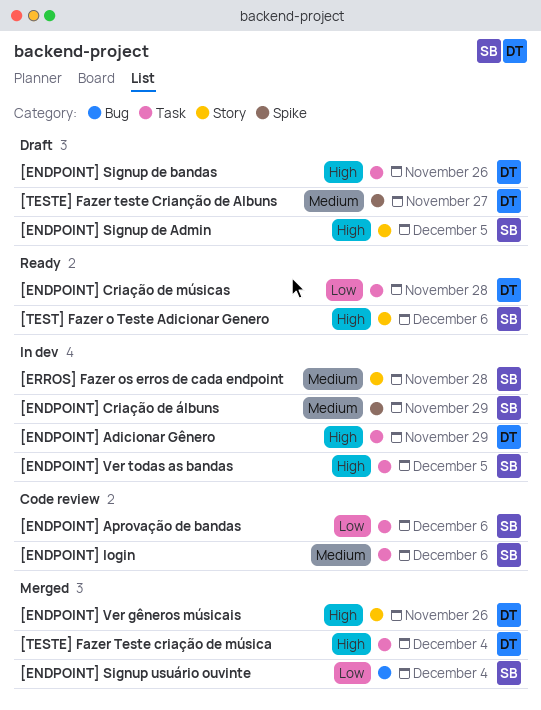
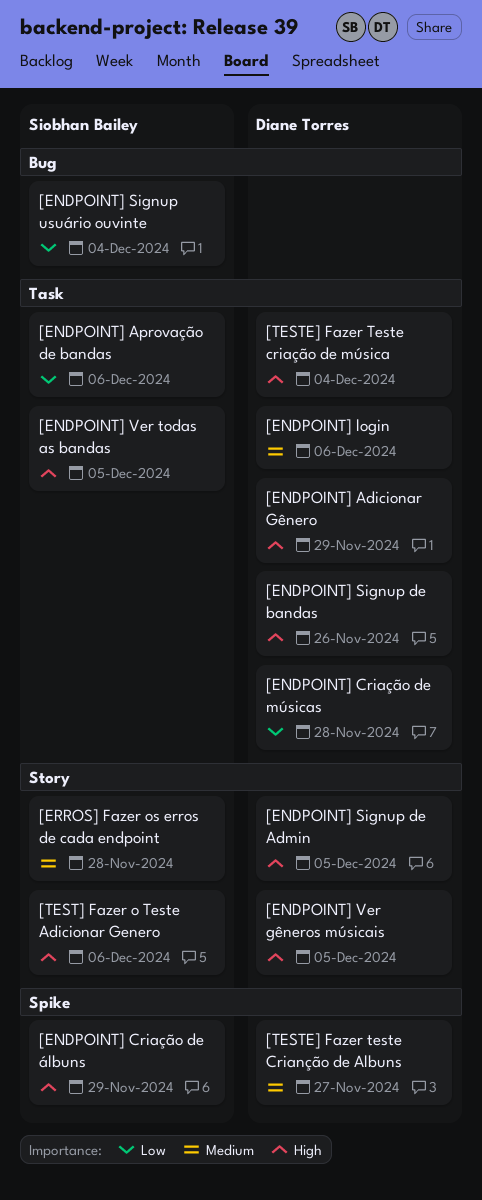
[ENDPOINT] Criação de álbuns, priority: Medium -> High
[ENDPOINT] login, owner: Siobhan Bailey -> Diane Torres
[ENDPOINT] Signup de Admin, owner: Siobhan Bailey -> Diane Torres
[ENDPOINT] Ver gêneros músicais, due: Nov 26 -> Dec 5

